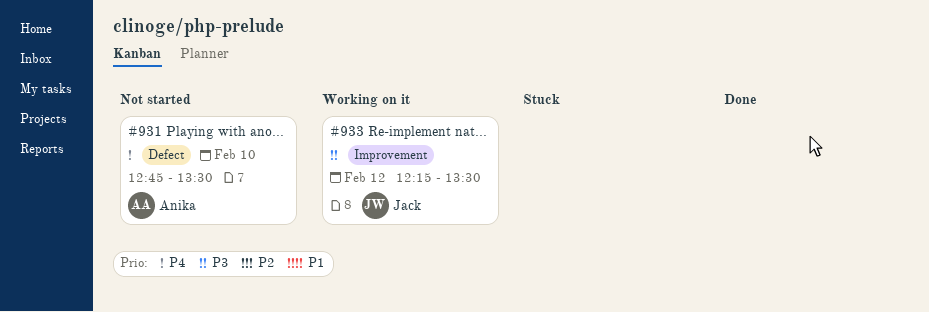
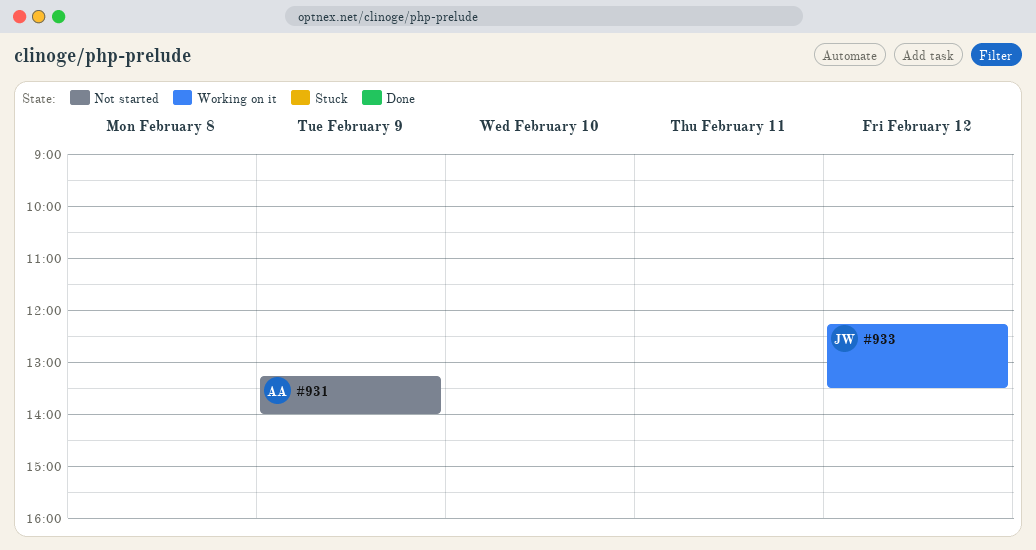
#931, day: Feb 10 -> Feb 9
#931, begins: 12:45 -> 13:15
#931, ends: 13:30 -> 14:00

